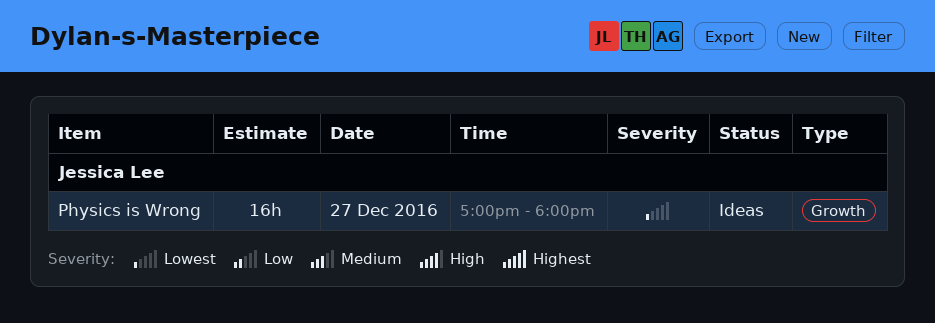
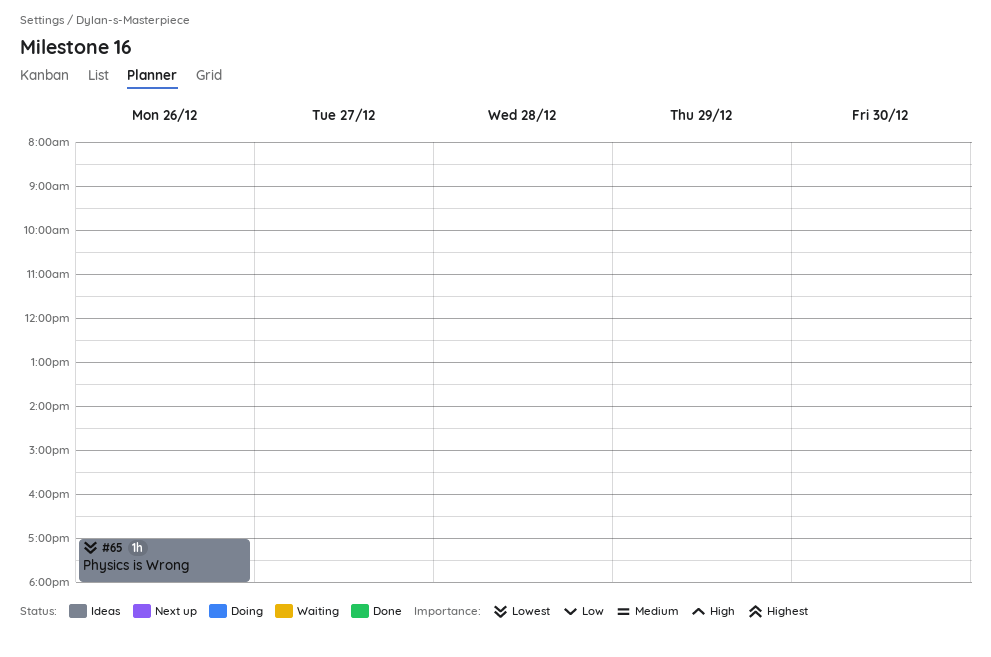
Physics is Wrong, estimate: 16h -> 1h
Physics is Wrong, day: Dec 27 -> Dec 26

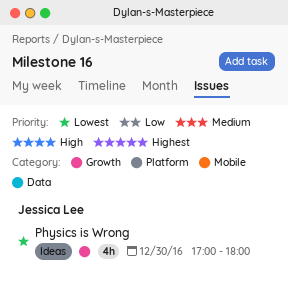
Physics is Wrong, estimate: 1h -> 4h
Physics is Wrong, day: Dec 26 -> Dec 30

